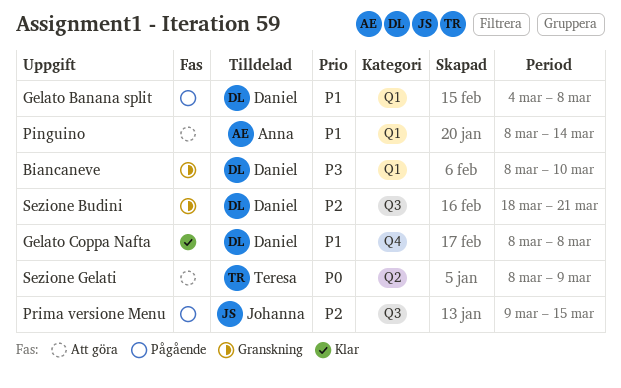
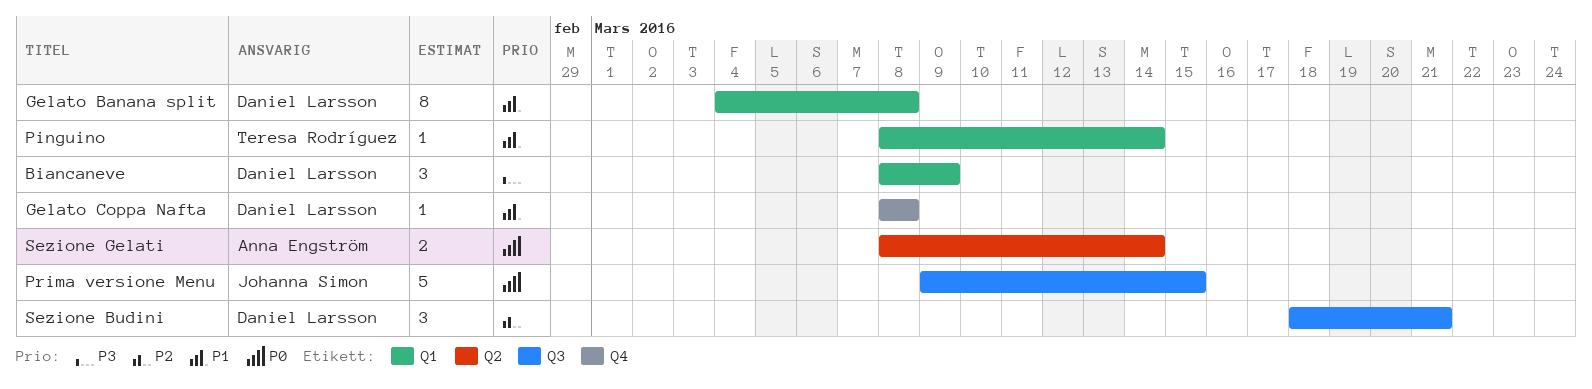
Biancaneve, due: Mar 10 -> Mar 9
Pinguino, owner: Anna Engström -> Teresa Rodríguez
Prima versione Menu, priority: P2 -> P0
Sezione Gelati, owner: Teresa Rodríguez -> Anna Engström
Sezione Gelati, due: Mar 9 -> Mar 14

